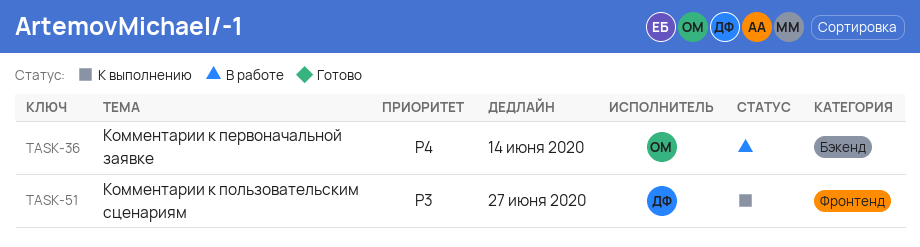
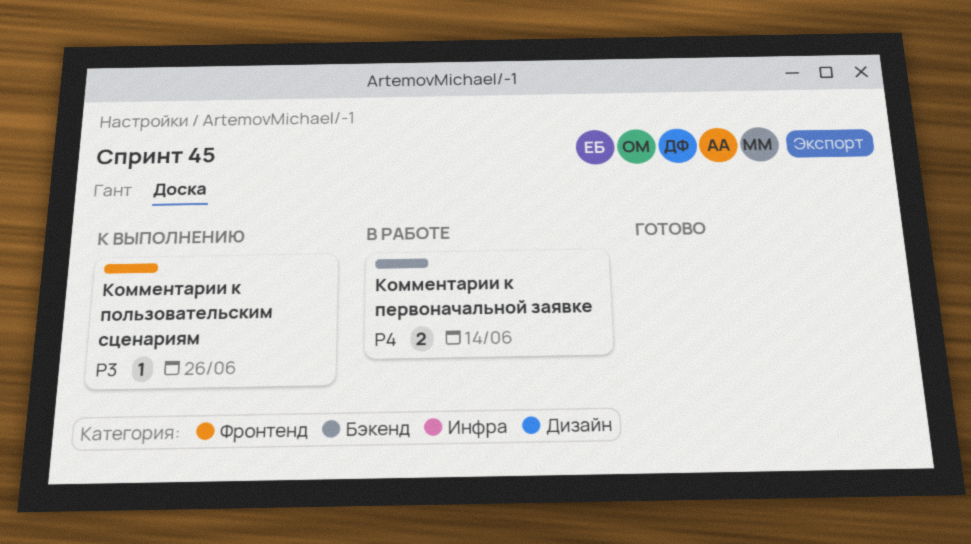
Комментарии к пользовательским сценариям, due: Jun 27 -> Jun 26

